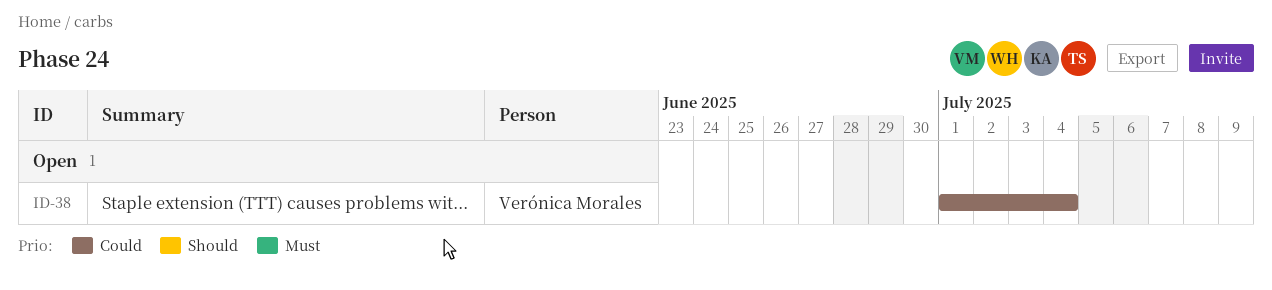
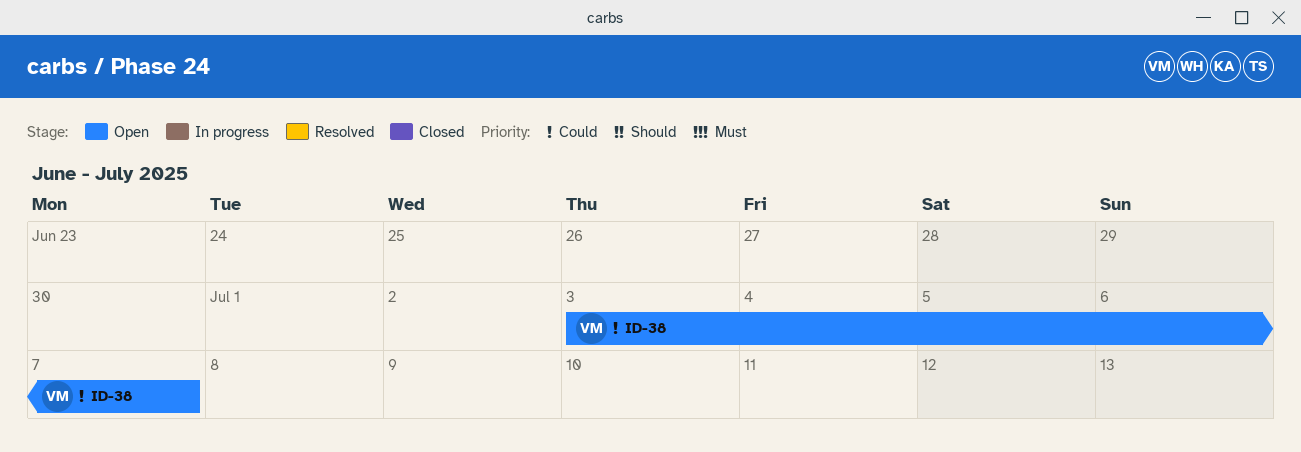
ID-38, start: Jul 1 -> Jul 3
ID-38, due: Jul 4 -> Jul 7

